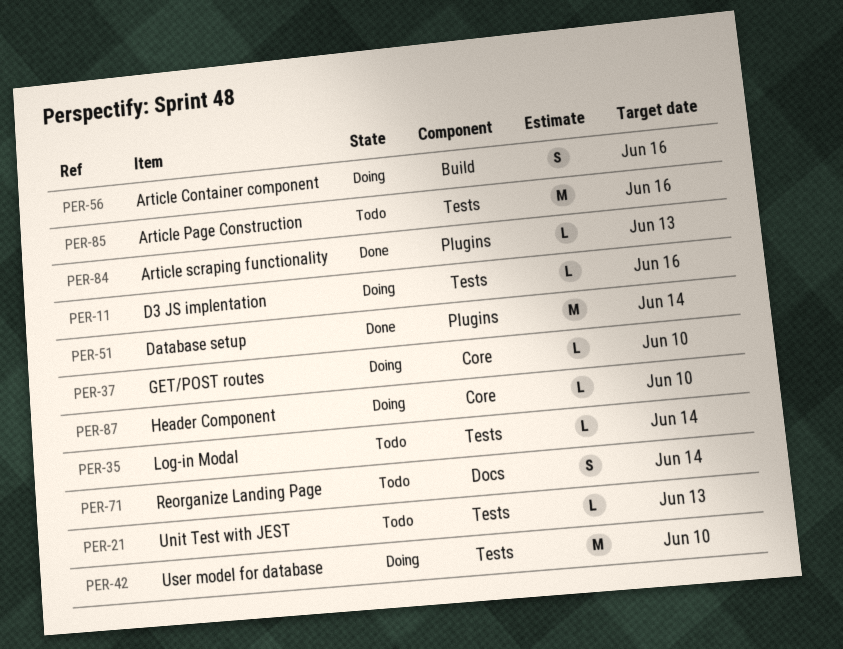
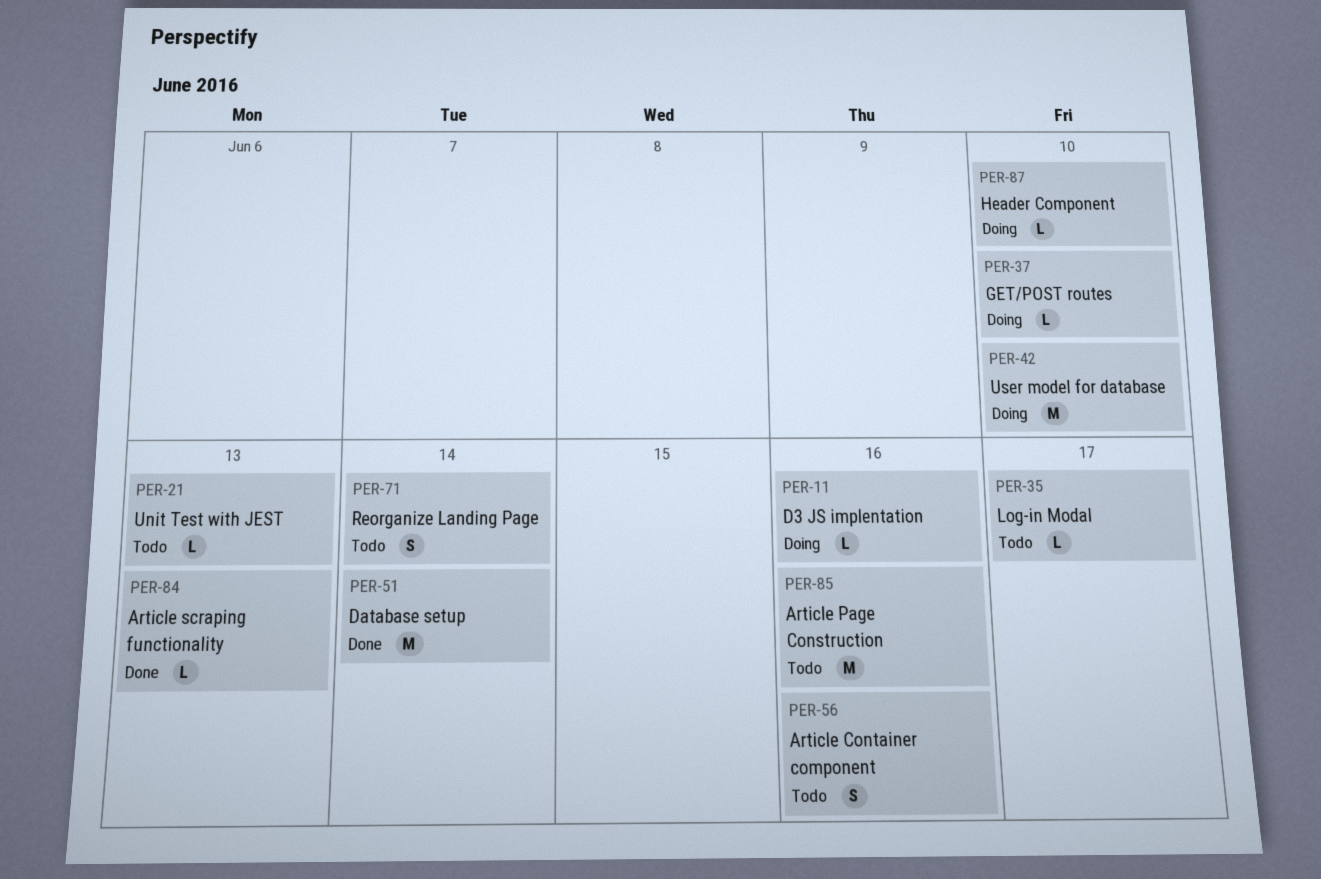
PER-35, due: Jun 14 -> Jun 17
PER-56, status: Doing -> Todo

